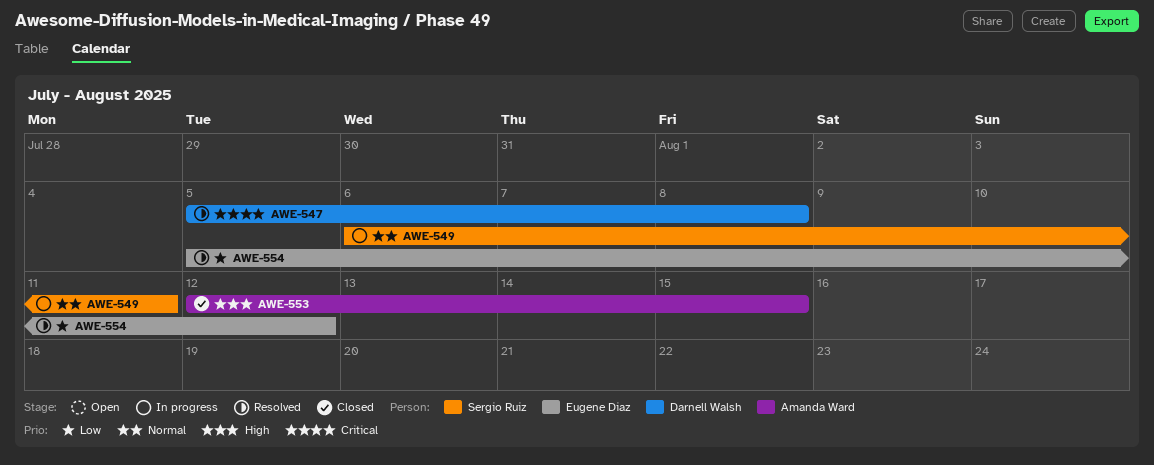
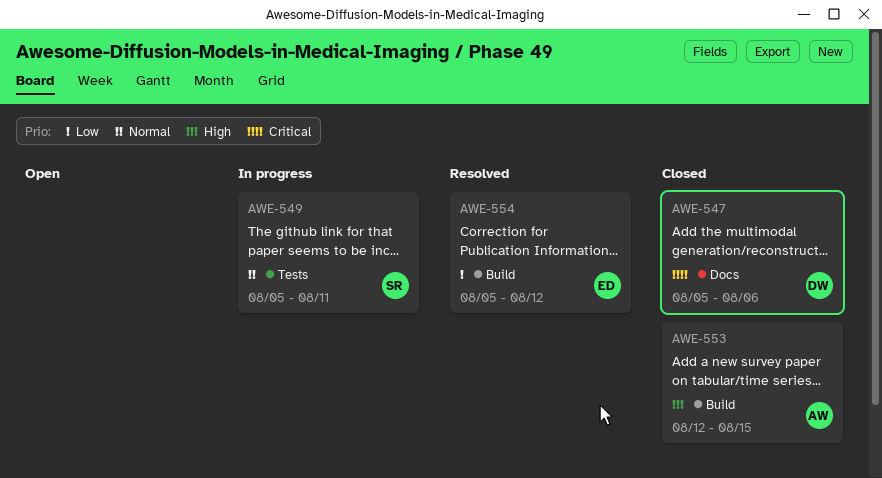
AWE-547, status: Resolved -> Closed
AWE-547, due: Aug 8 -> Aug 6
AWE-549, start: Aug 6 -> Aug 5

